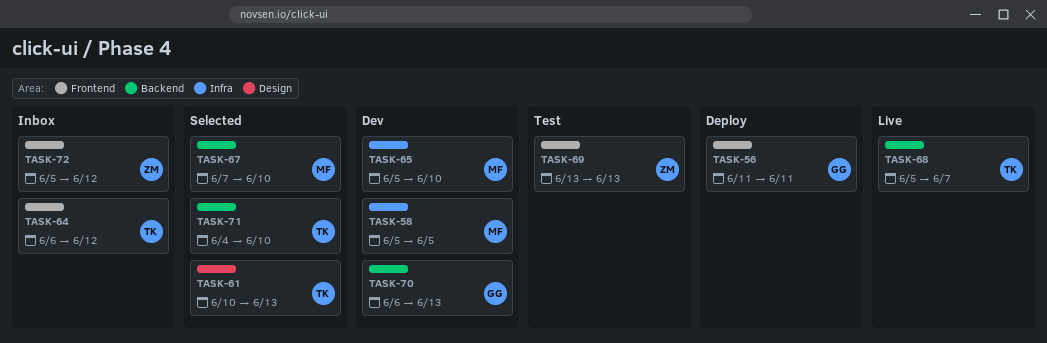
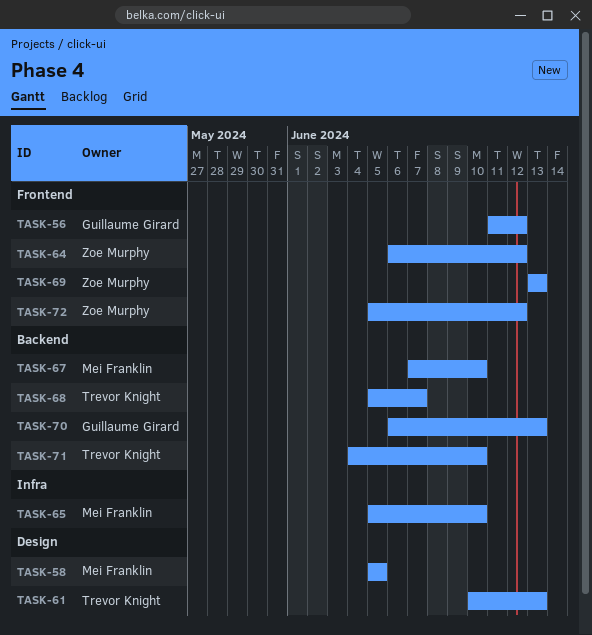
TASK-56, due: Jun 11 -> Jun 12
TASK-58, label: Infra -> Design
TASK-64, owner: Trevor Knight -> Zoe Murphy

